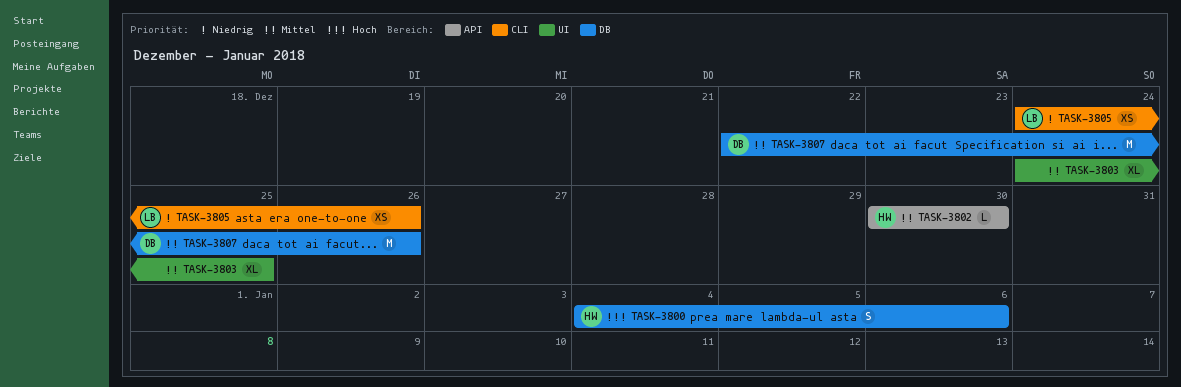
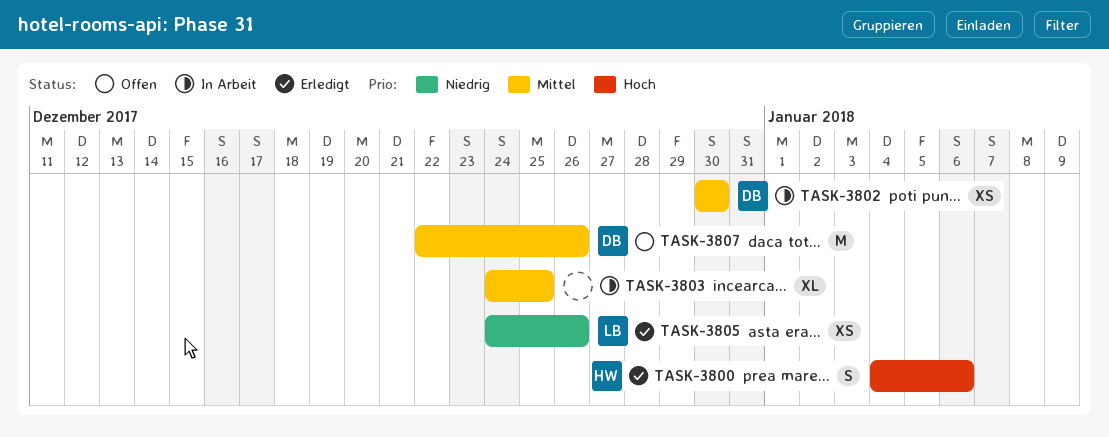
TASK-3802, owner: HW -> DB
TASK-3802, estimate: L -> XS

